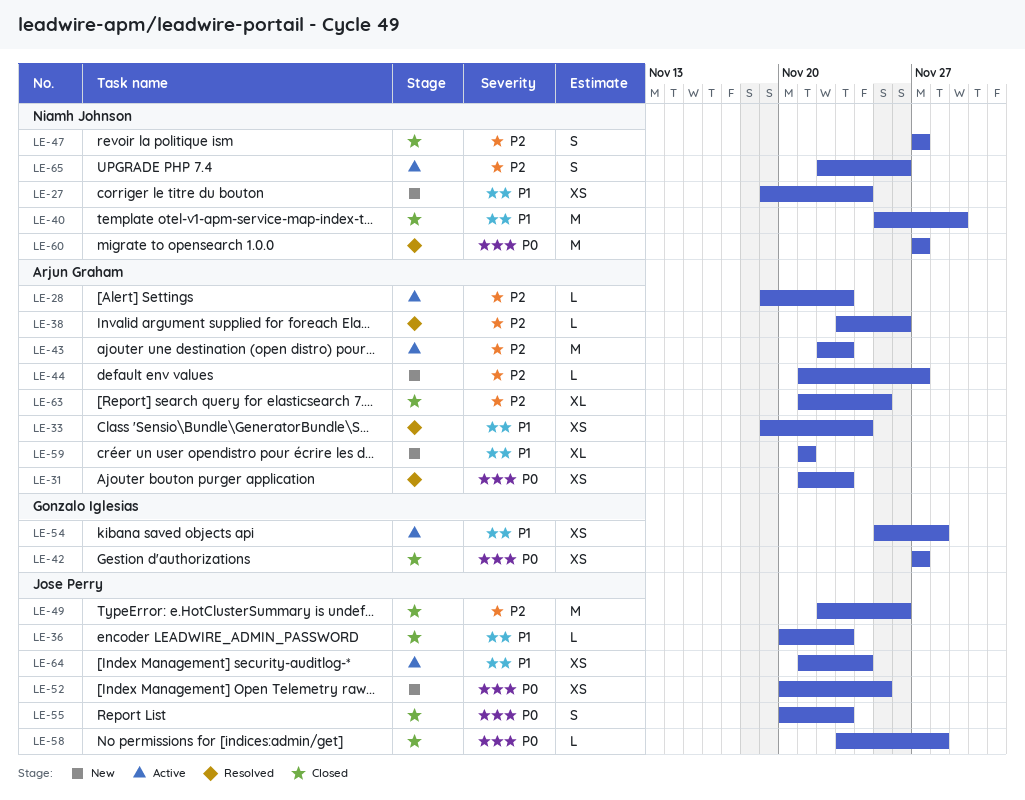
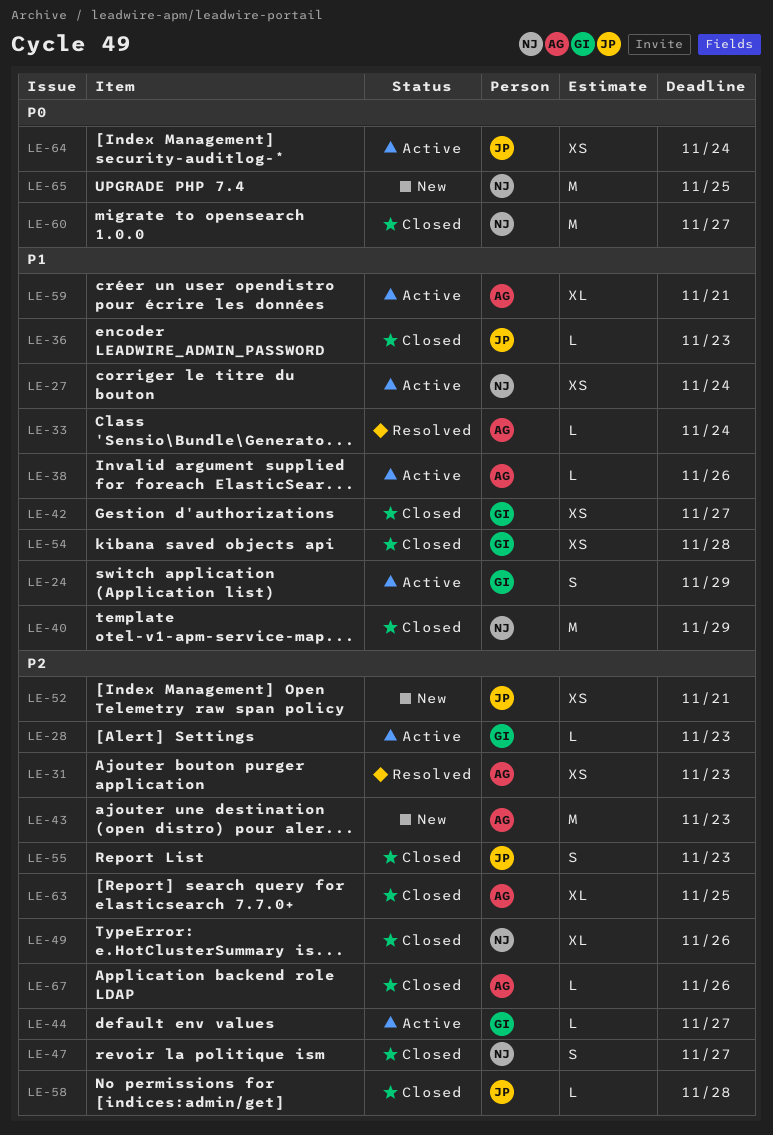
LE-24: none -> present
LE-27, status: New -> Active
LE-28, owner: Arjun Graham -> Gonzalo Iglesias
LE-31, priority: P0 -> P2
LE-33, estimate: XS -> L
LE-38, status: Resolved -> Active
LE-38, priority: P2 -> P1
LE-42, priority: P0 -> P1
LE-43, status: Active -> New
LE-44, status: New -> Active
LE-44, owner: Arjun Graham -> Gonzalo Iglesias
LE-49, owner: Jose Perry -> Niamh Johnson
LE-49, estimate: M -> XL
LE-52, priority: P0 -> P2
LE-52, due: Nov 25 -> Nov 21
LE-54, status: Active -> Closed
LE-55, priority: P0 -> P2
LE-58, priority: P0 -> P2
LE-59, status: New -> Active
LE-60, status: Resolved -> Closed
LE-64, priority: P1 -> P0
LE-65, status: Active -> New
LE-65, priority: P2 -> P0
LE-65, estimate: S -> M
LE-65, due: Nov 26 -> Nov 25
LE-67: none -> present

